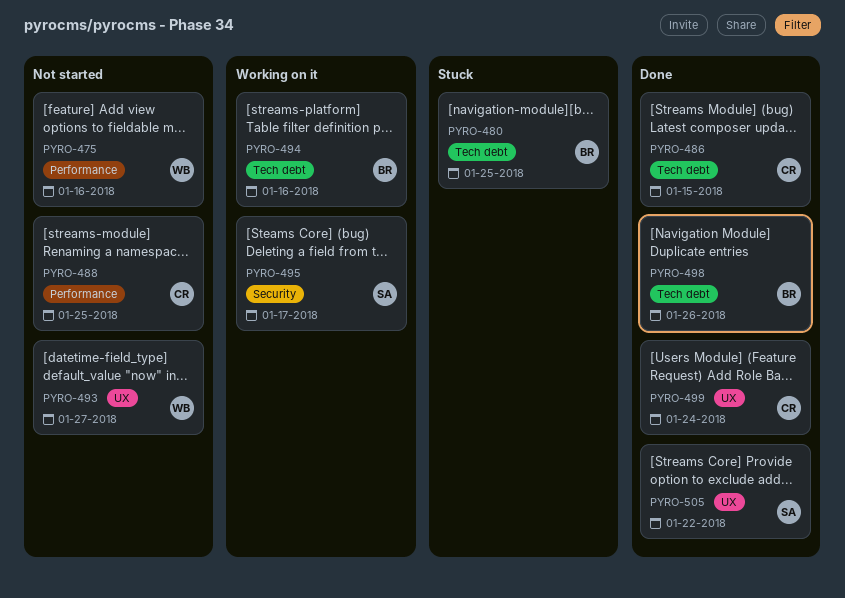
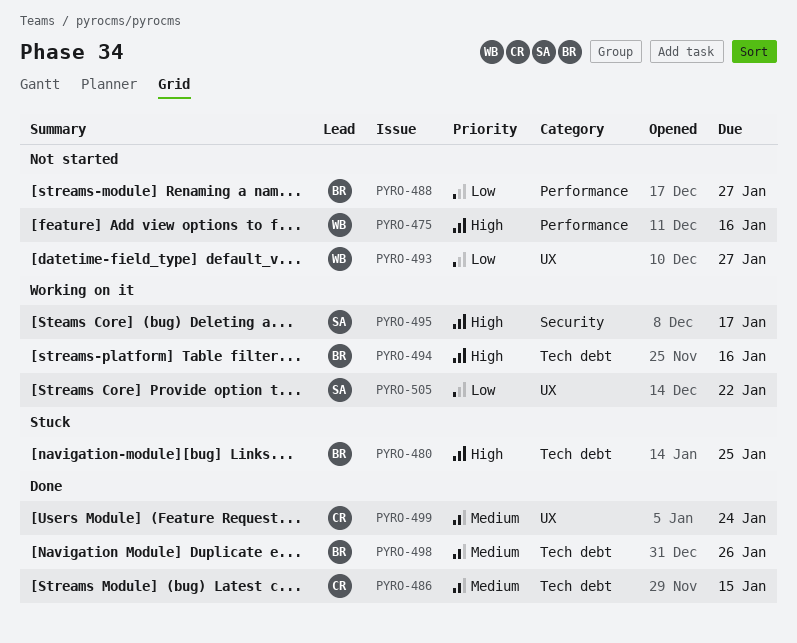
PYRO-488, owner: CR -> BR
PYRO-488, due: Jan 25 -> Jan 27
PYRO-505, status: Done -> Working on it

